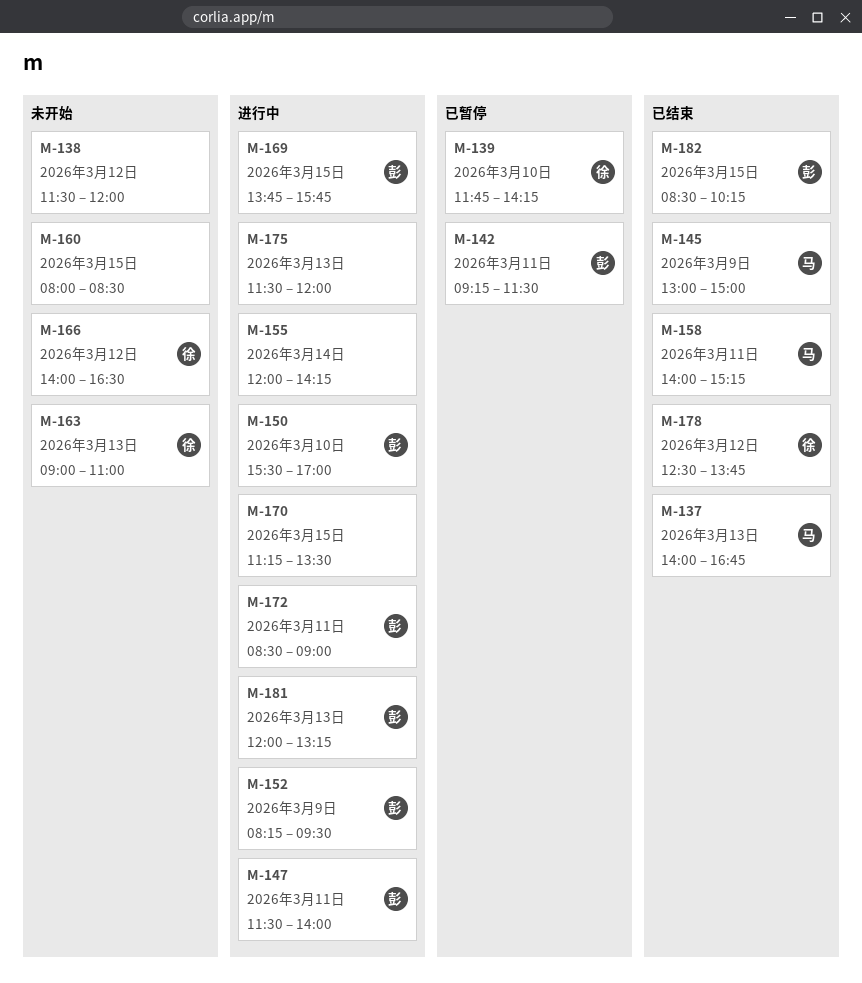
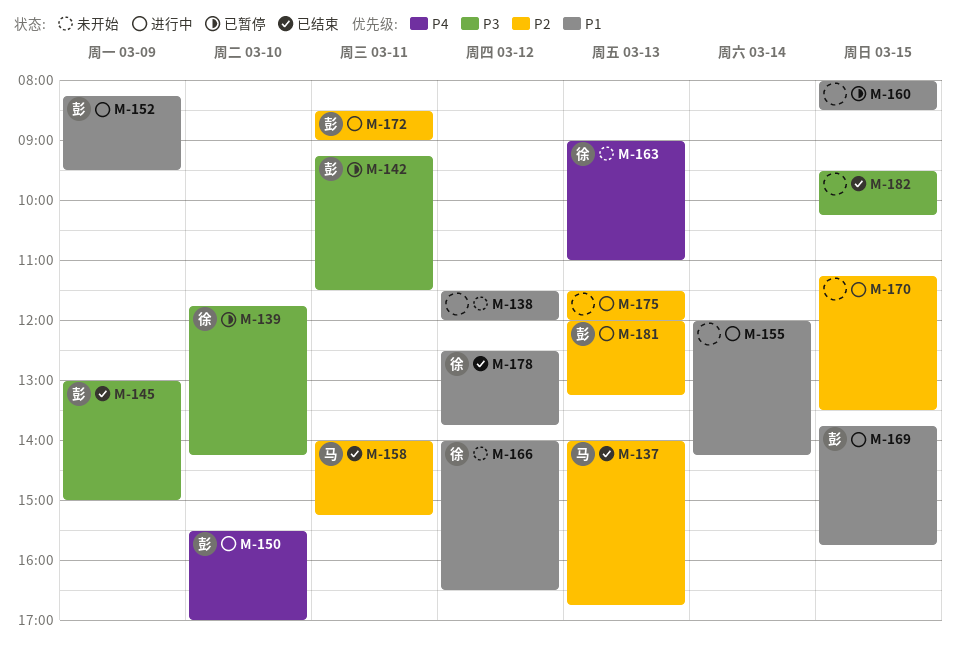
M-145, owner: 马 -> 彭
M-147: present -> none
M-160, status: 未开始 -> 已暂停
M-182, owner: 彭 -> none
M-182, begins: 08:30 -> 09:30

